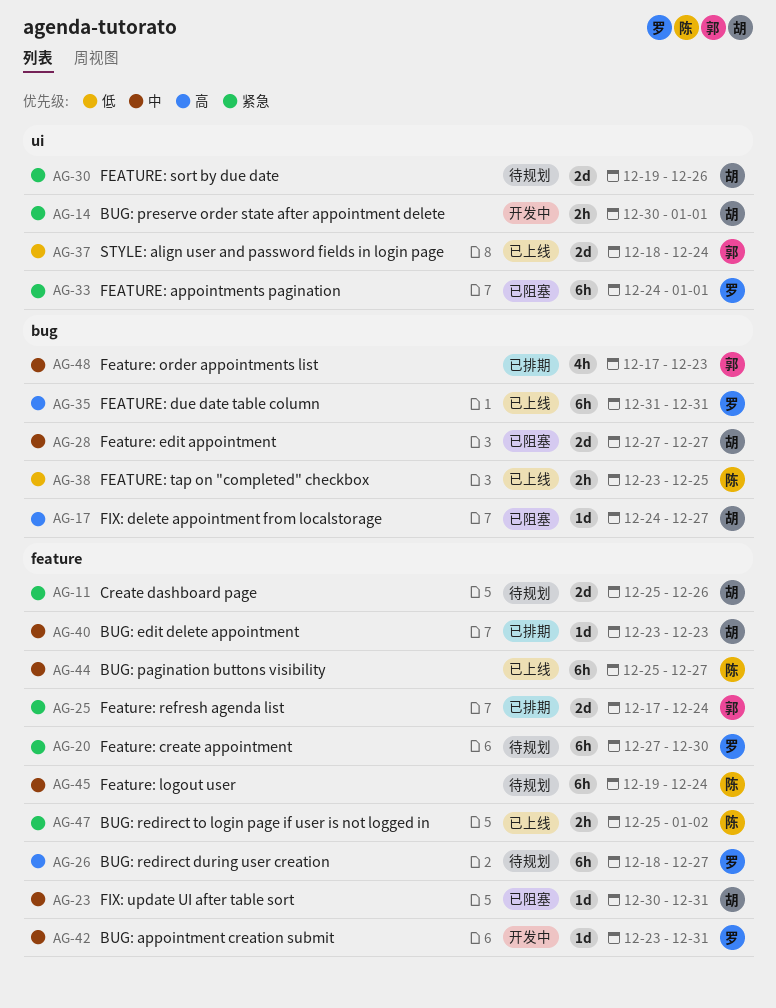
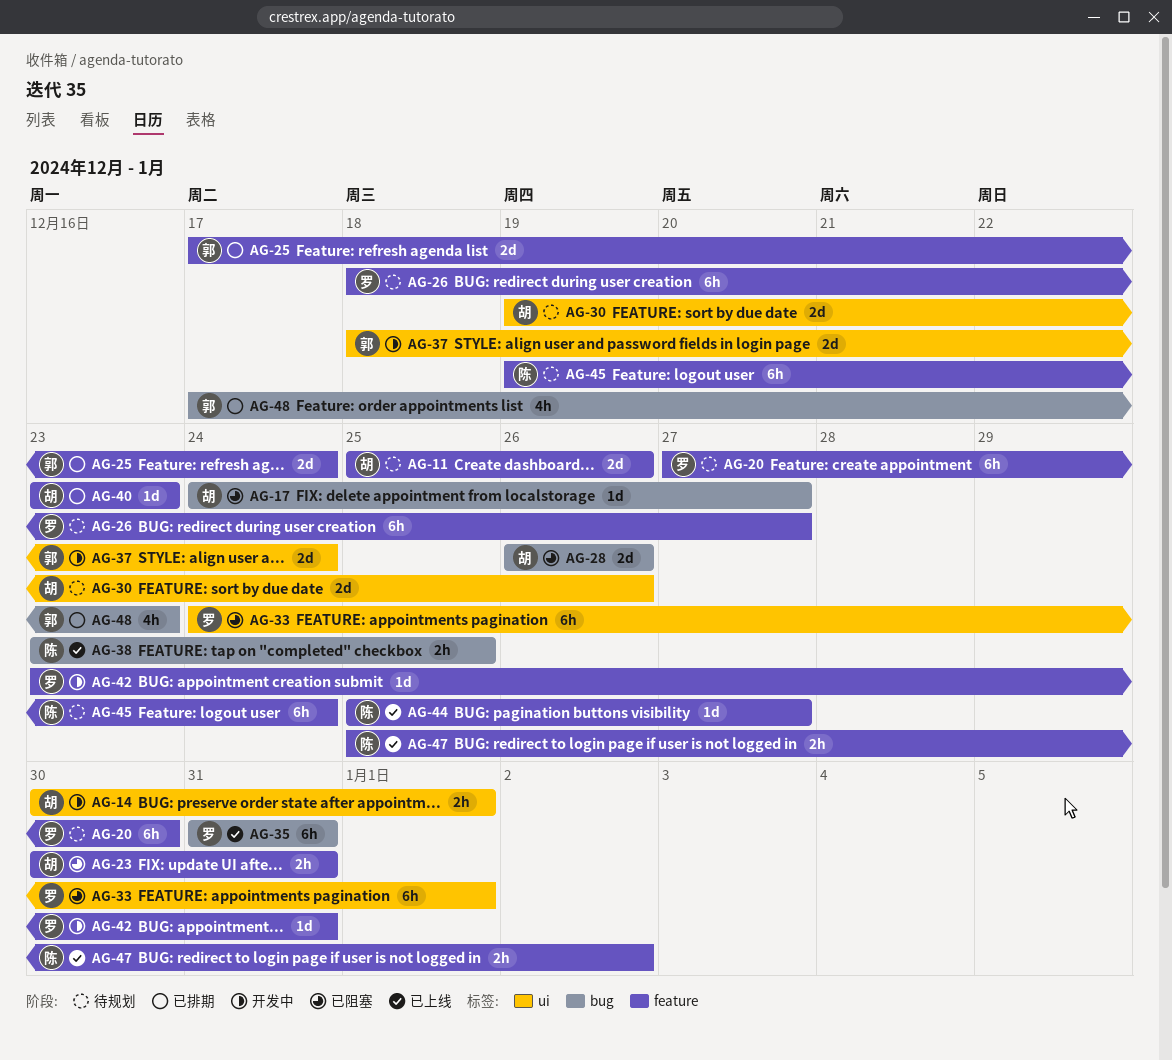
AG-23, estimate: 1d -> 2h
AG-28, start: Dec 27 -> Dec 26
AG-28, due: Dec 27 -> Dec 26
AG-37, status: 已上线 -> 开发中
AG-44, estimate: 6h -> 1d

